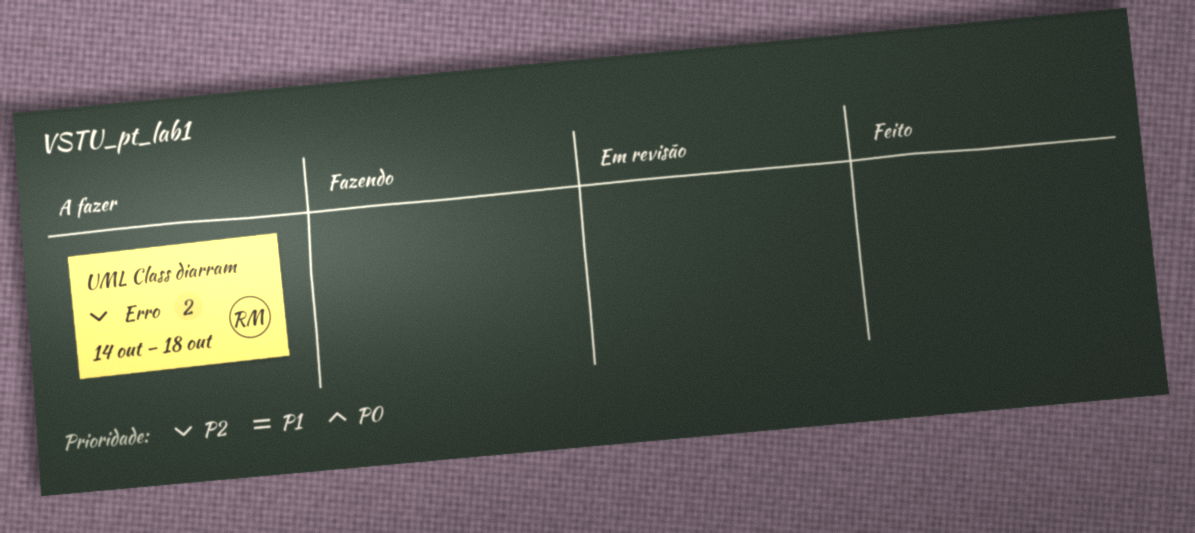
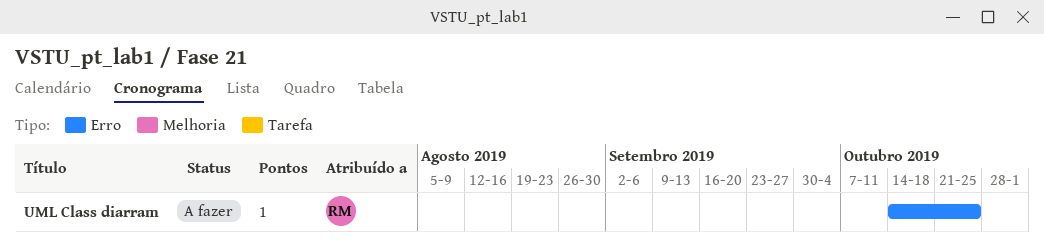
UML Class diarram, estimate: 2 -> 1
UML Class diarram, due: Oct 18 -> Oct 25

